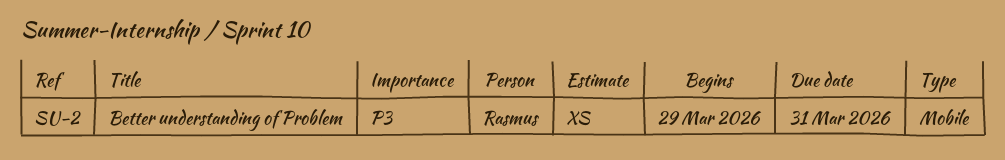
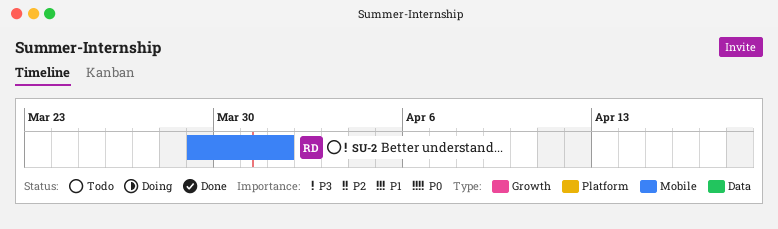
SU-2, due: Mar 31 -> Apr 1

